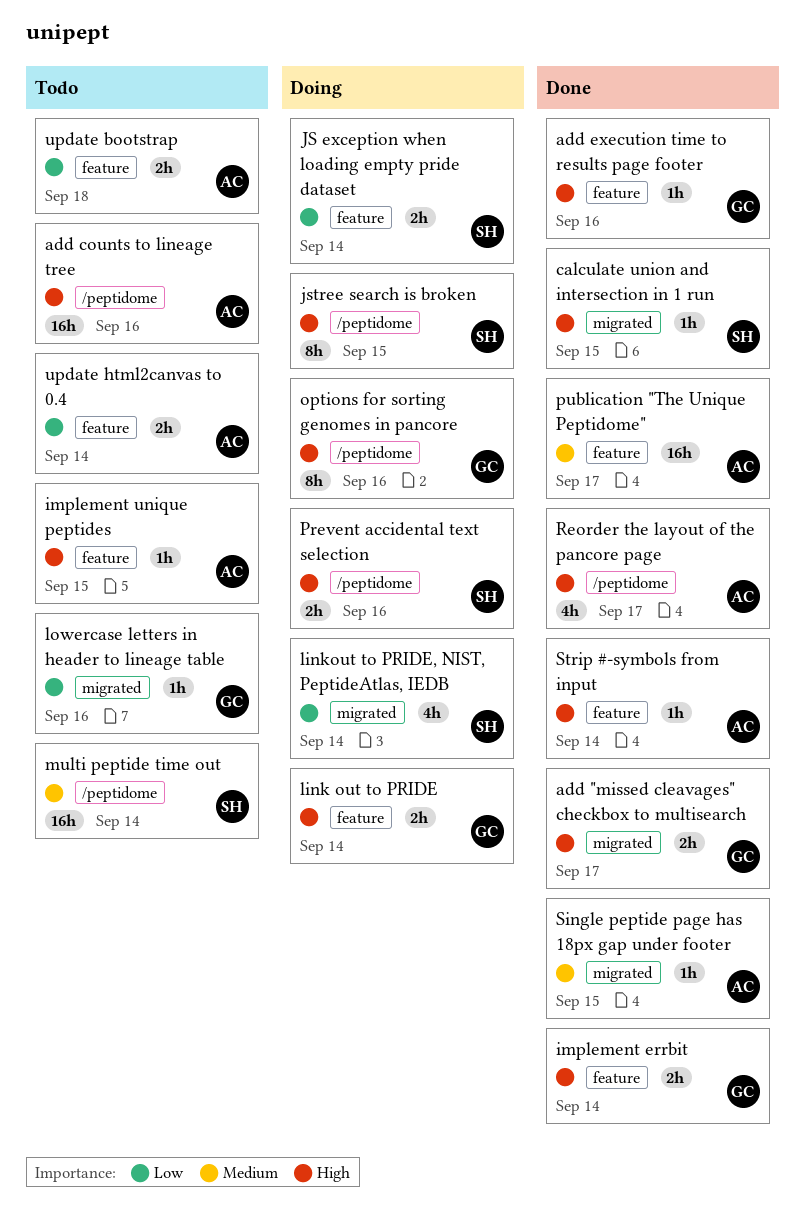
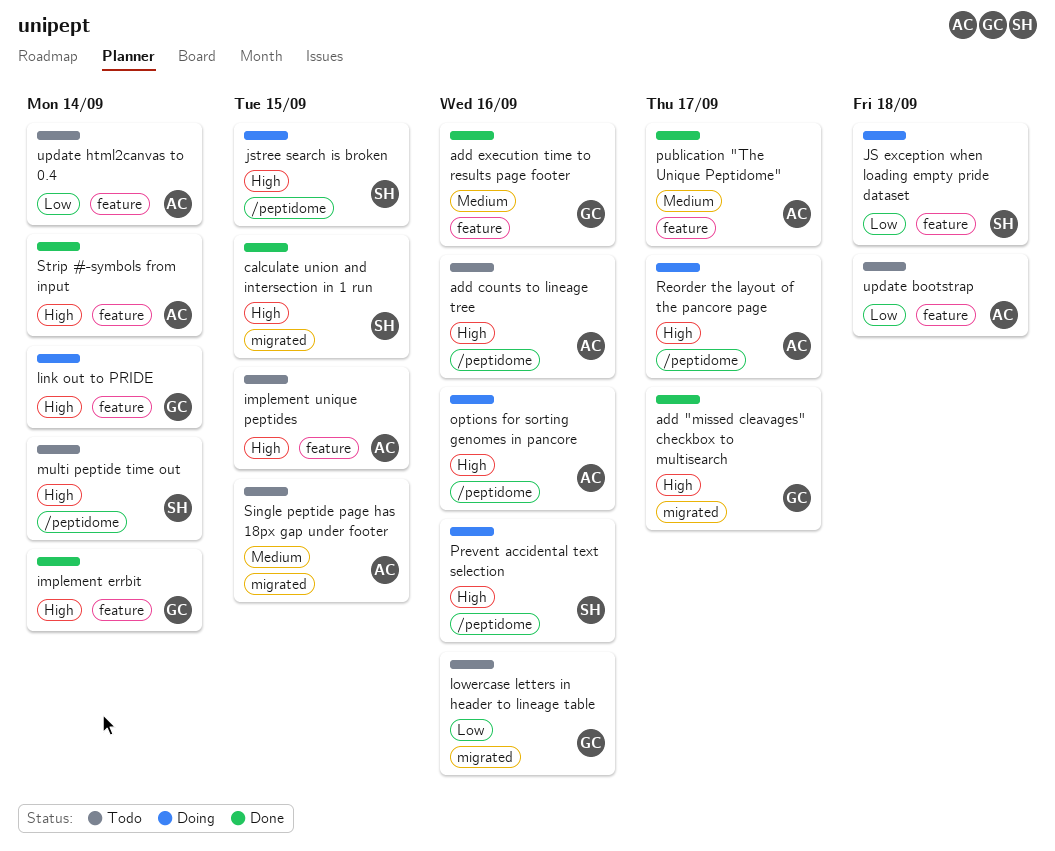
add execution time to results page footer, priority: High -> Medium
JS exception when loading empty pride dataset, due: Sep 14 -> Sep 18
linkout to PRIDE, NIST, PeptideAtlas, IEDB: present -> none
multi peptide time out, priority: Medium -> High
options for sorting genomes in pancore, owner: GC -> AC
Reorder the layout of the pancore page, status: Done -> Doing
Single peptide page has 18px gap under footer, status: Done -> Todo

